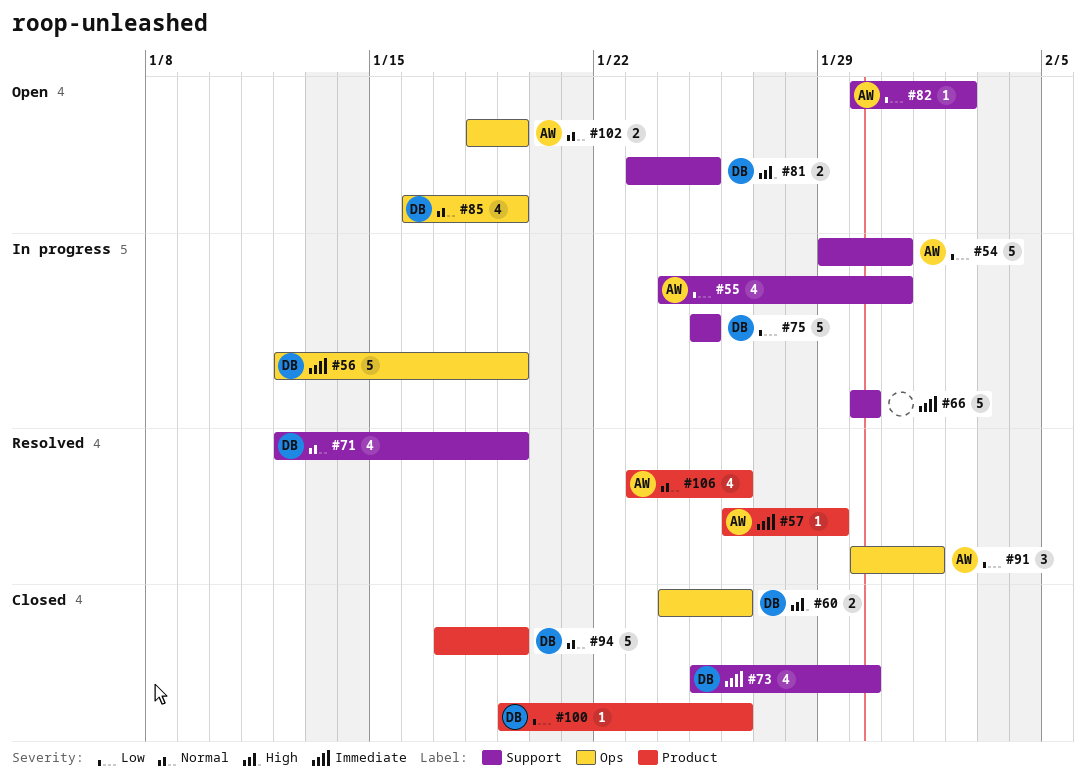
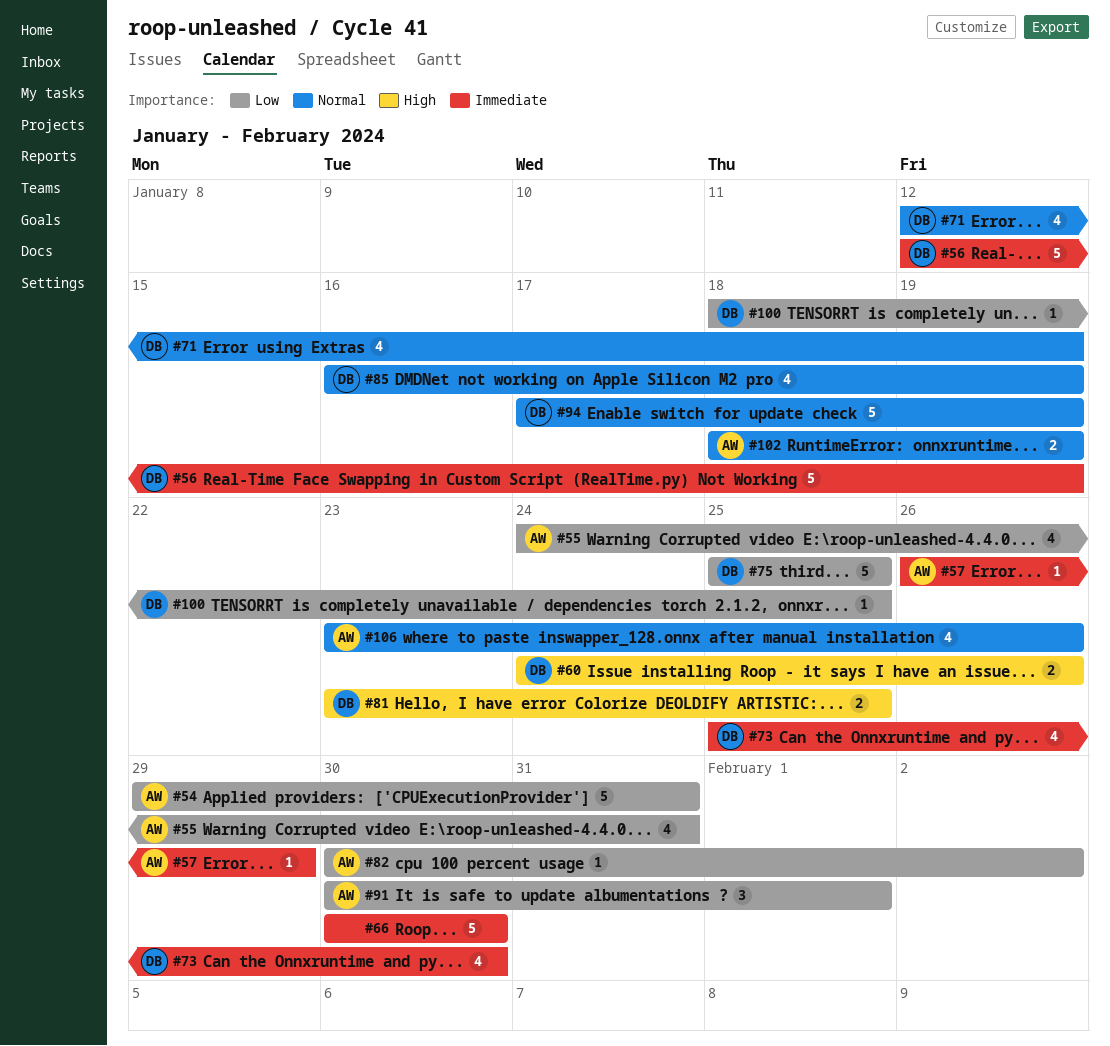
#100, start: Jan 19 -> Jan 18
#100, due: Jan 26 -> Jan 25

